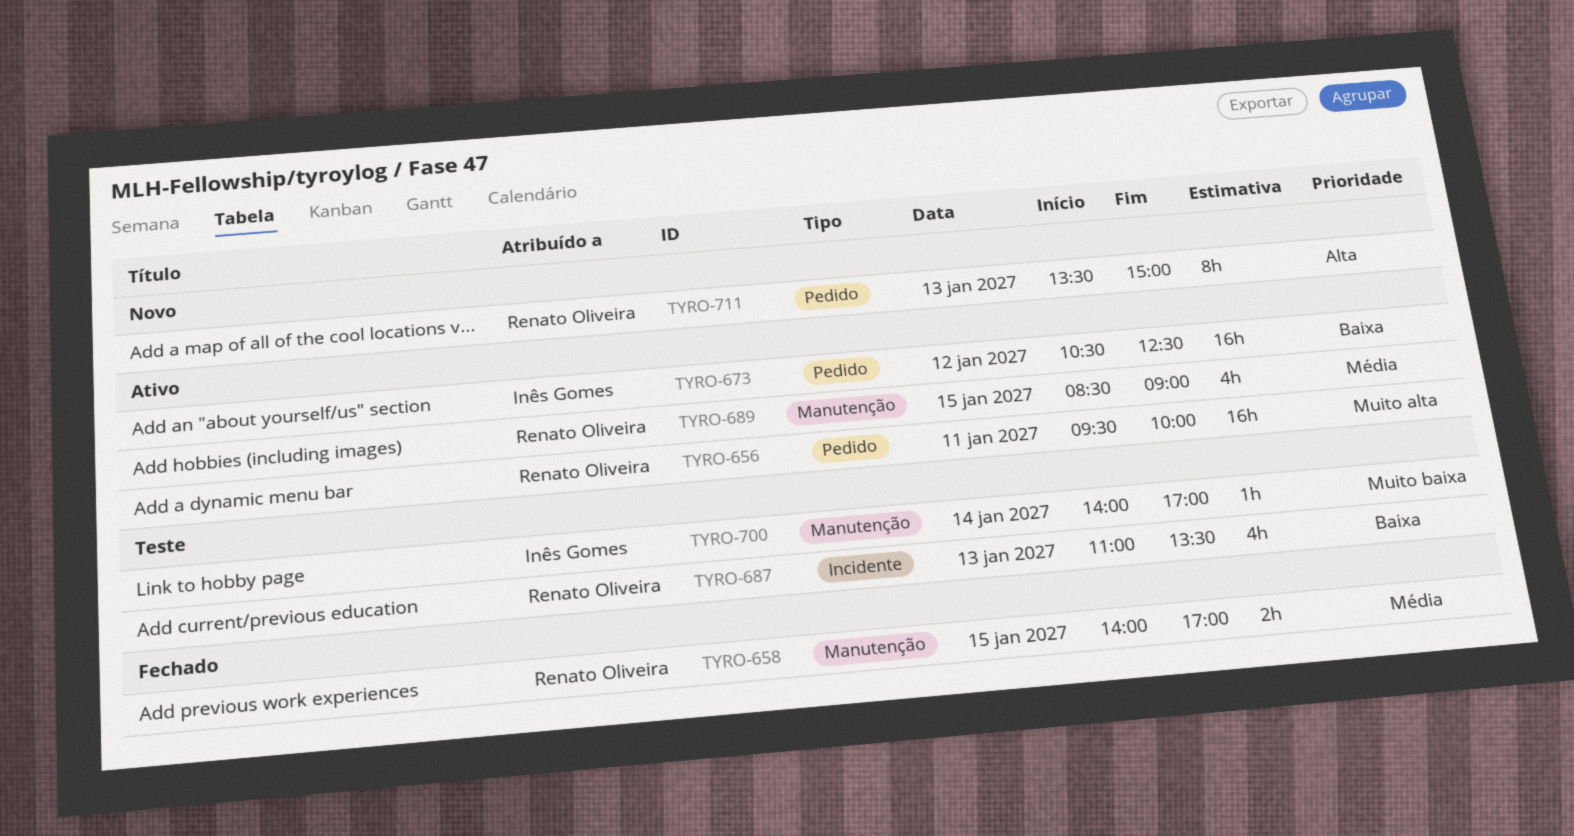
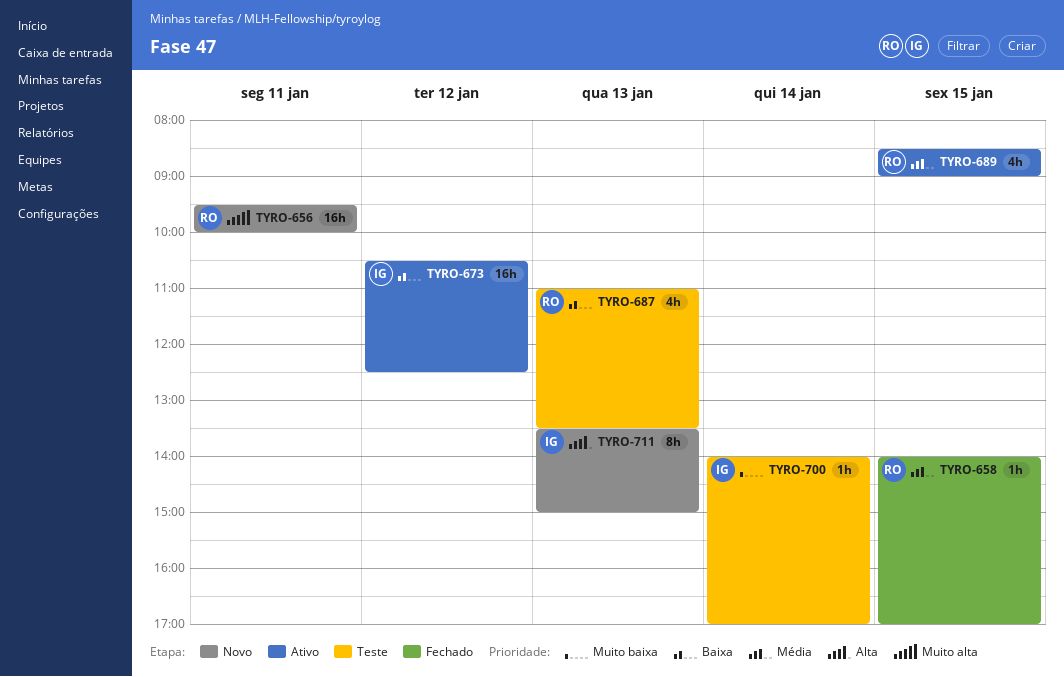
TYRO-656, status: Ativo -> Novo
TYRO-658, estimate: 2h -> 1h
TYRO-711, owner: Renato Oliveira -> Inês Gomes

